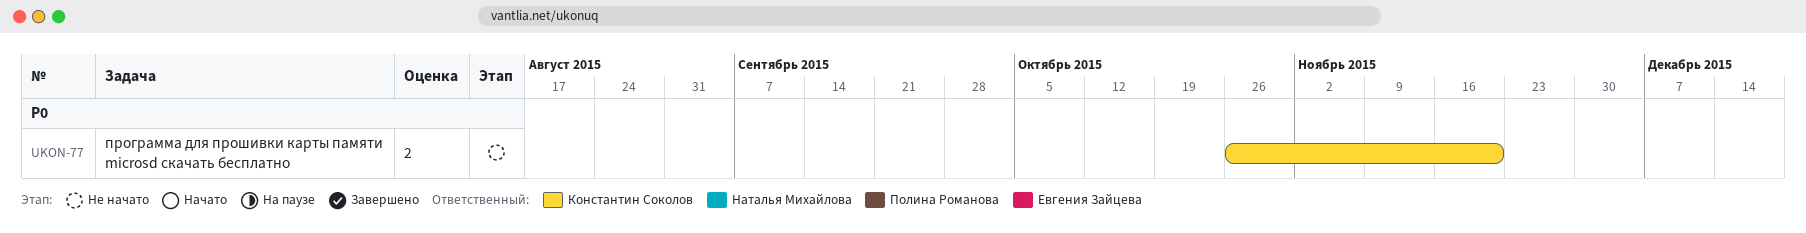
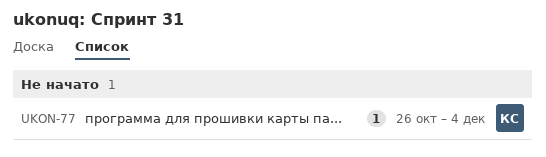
UKON-77, estimate: 2 -> 1
UKON-77, due: Nov 20 -> Dec 4

